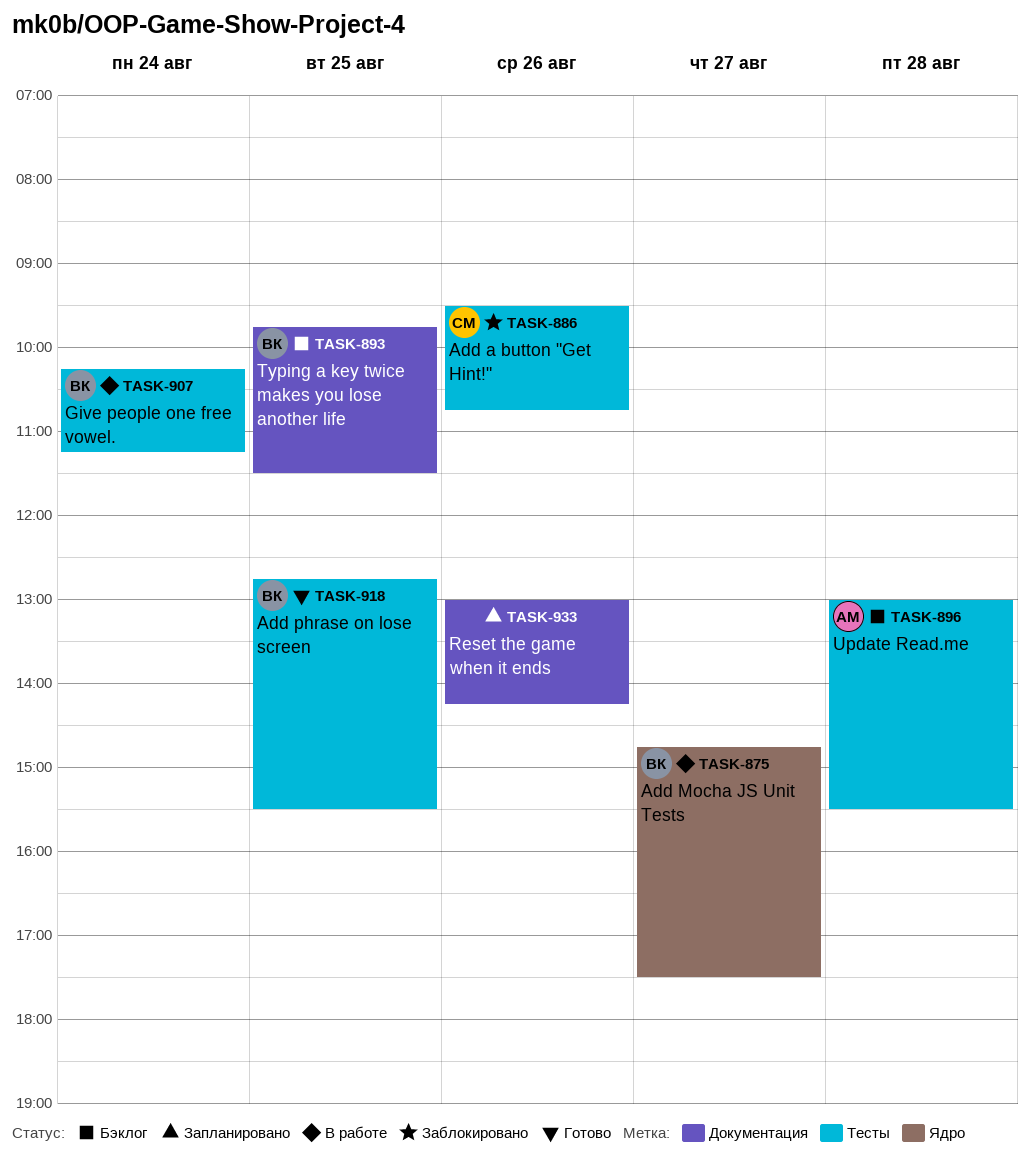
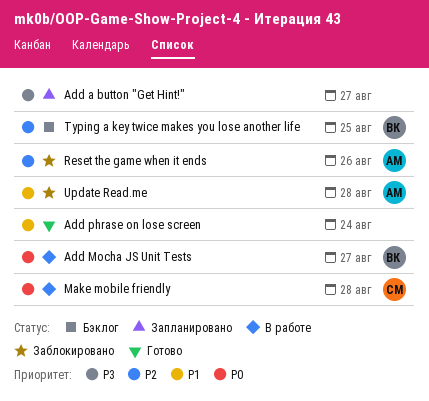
Add a button "Get Hint!", status: Заблокировано -> Запланировано
Add a button "Get Hint!", owner: СМ -> none
Add a button "Get Hint!", day: Aug 26 -> Aug 27
Add phrase on lose screen, owner: ВК -> none
Add phrase on lose screen, day: Aug 25 -> Aug 24
Give people one free vowel.: present -> none
Make mobile friendly: none -> present
Reset the game when it ends, status: Запланировано -> Заблокировано
Reset the game when it ends, owner: none -> АМ
Update Read.me, status: Бэклог -> Заблокировано

